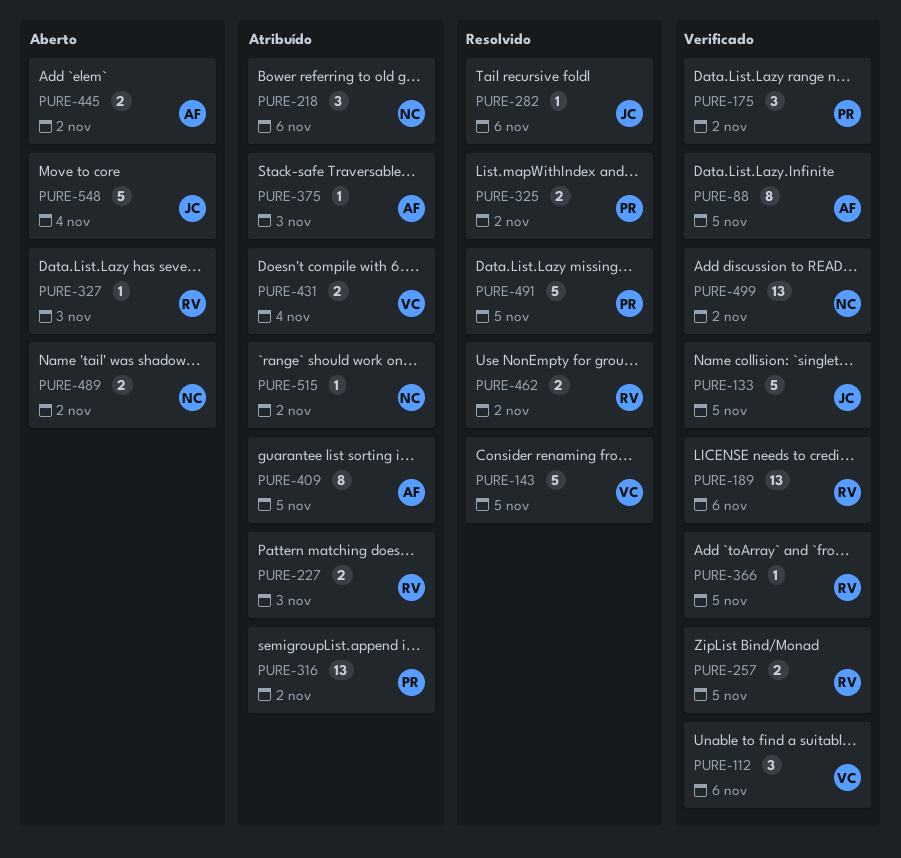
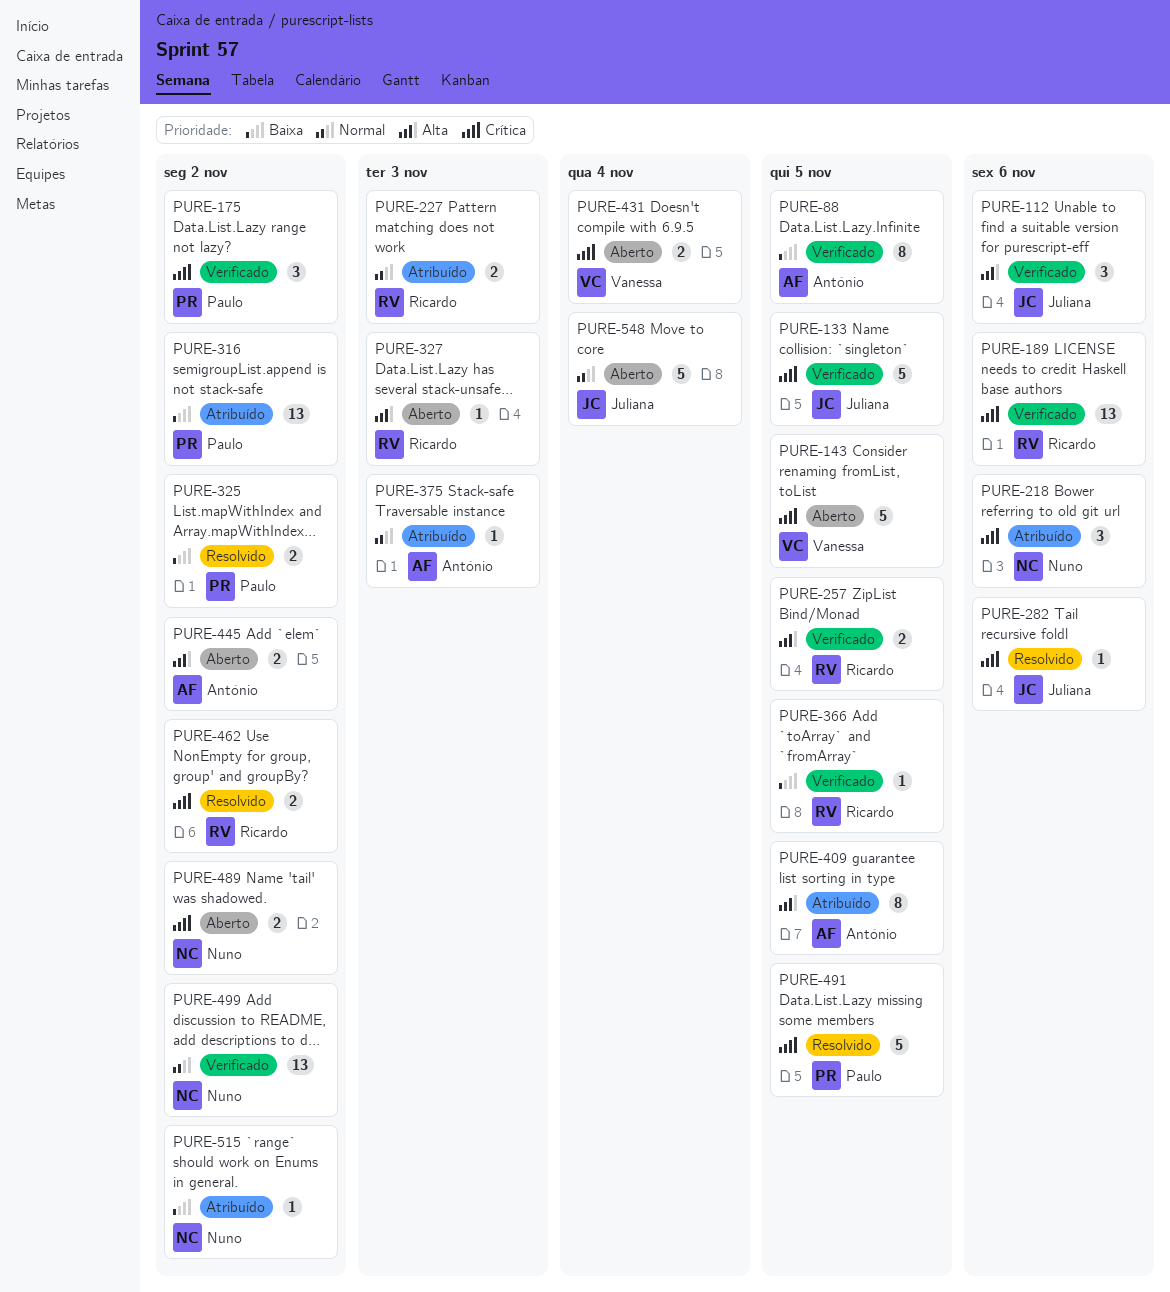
PURE-112, owner: Vanessa -> Juliana
PURE-143, status: Resolvido -> Aberto
PURE-431, status: Atribuído -> Aberto

